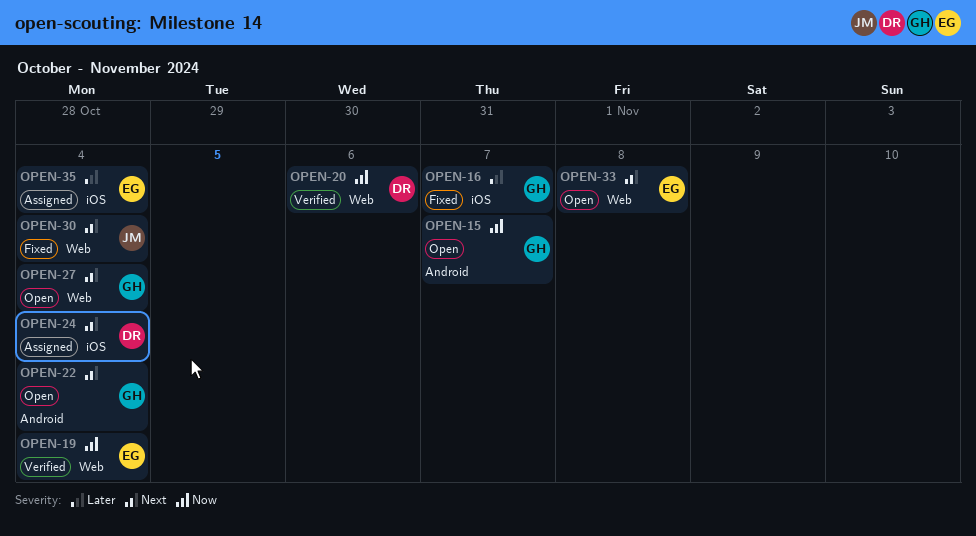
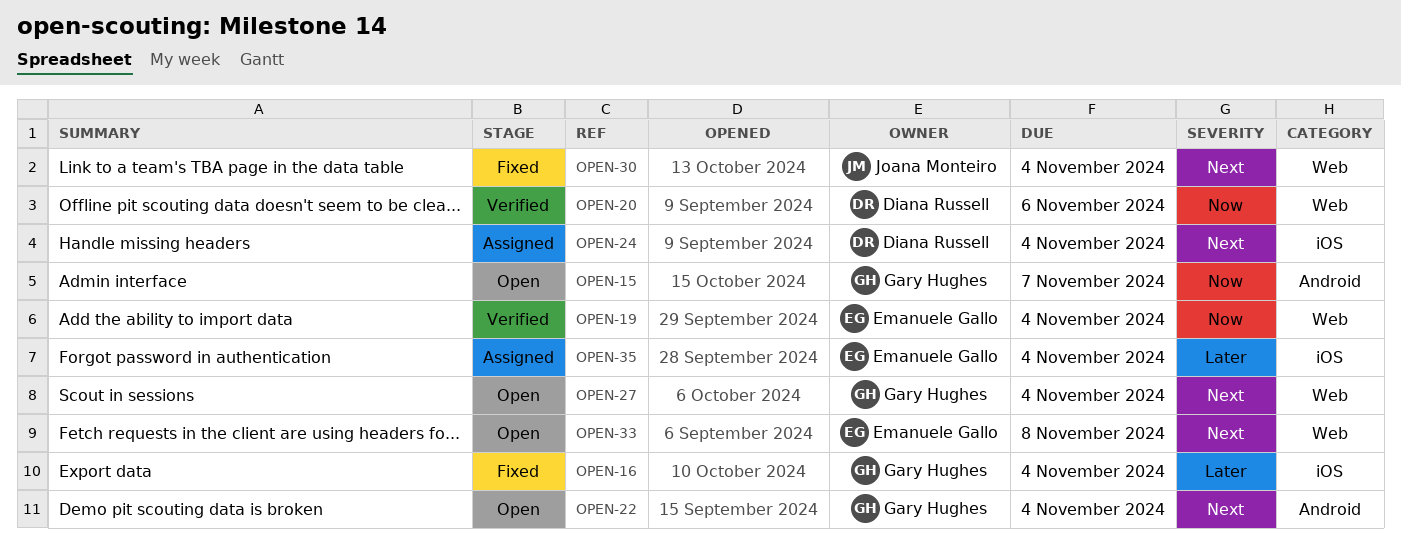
OPEN-16, due: Nov 7 -> Nov 4

